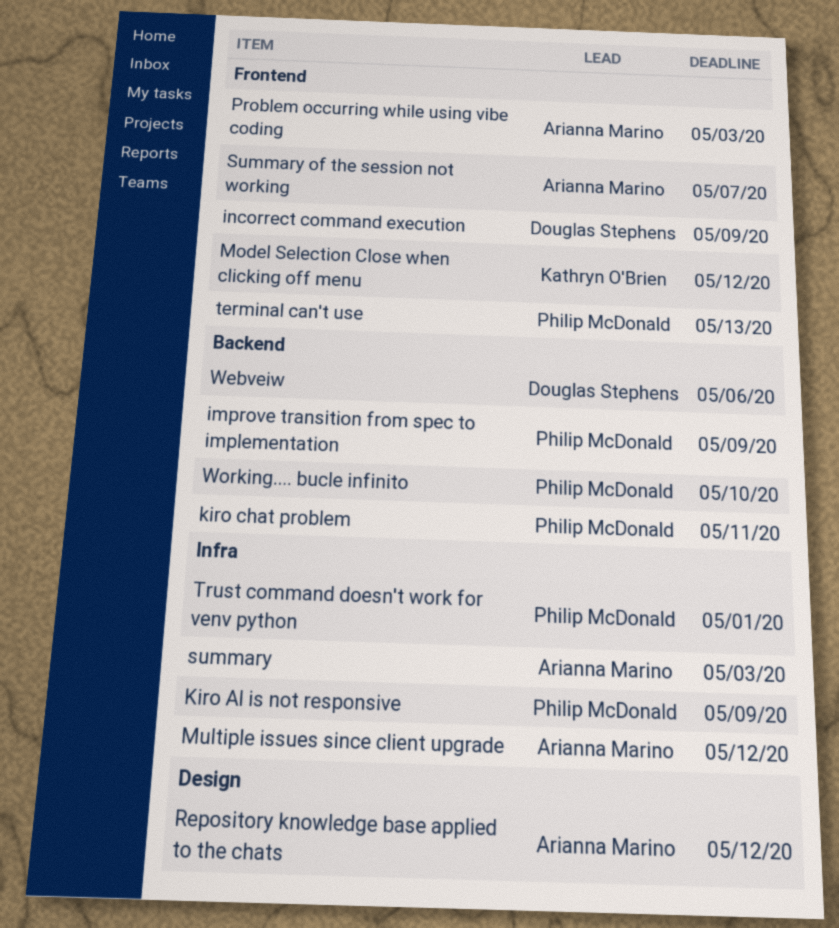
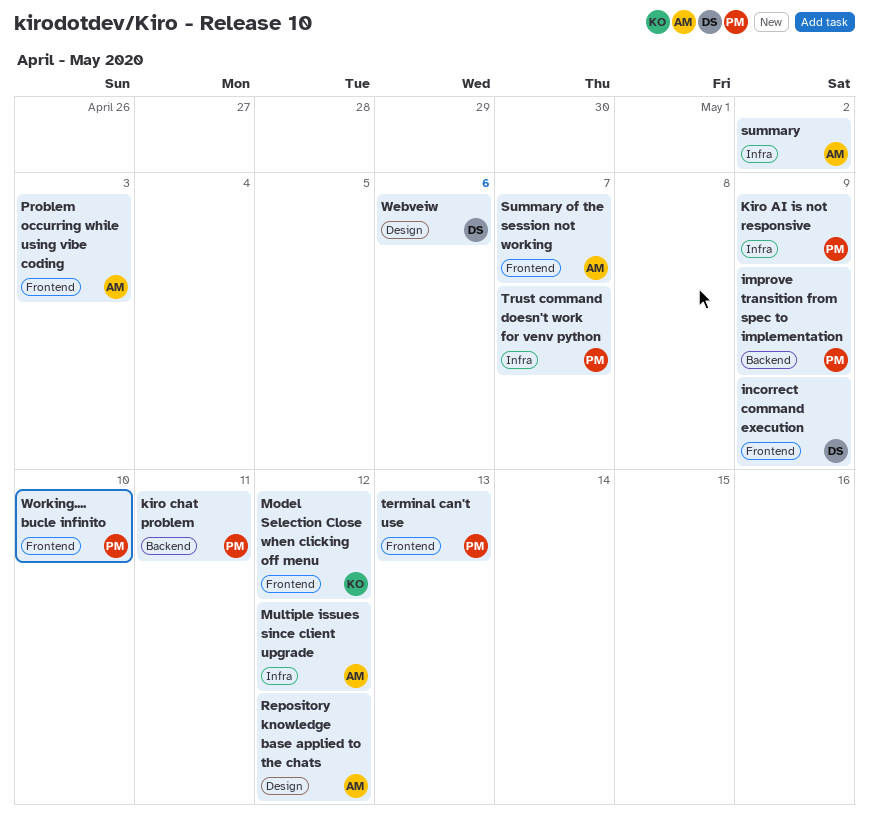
summary, due: May 3 -> May 2
Trust command doesn't work for venv python, due: May 1 -> May 7
Webveiw, label: Backend -> Design
Working.... bucle infinito, label: Backend -> Frontend

